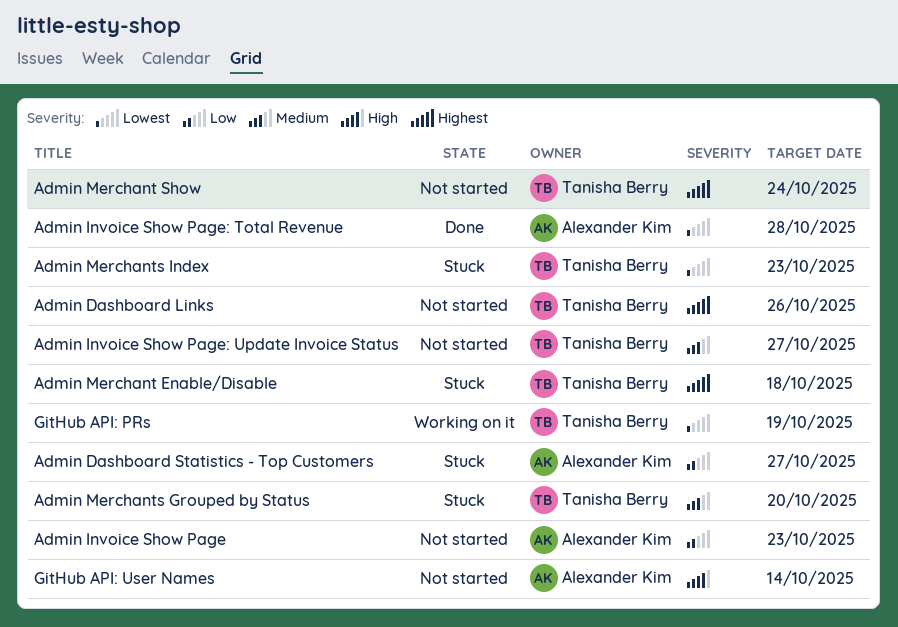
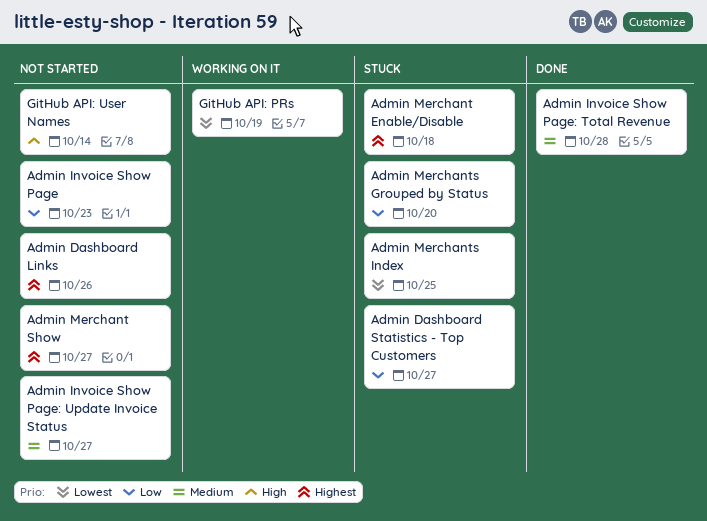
Admin Invoice Show Page: Total Revenue, priority: Lowest -> Medium
Admin Merchant Show, due: Oct 24 -> Oct 27
Admin Merchants Grouped by Status, priority: Medium -> Low
Admin Merchants Index, due: Oct 23 -> Oct 25

